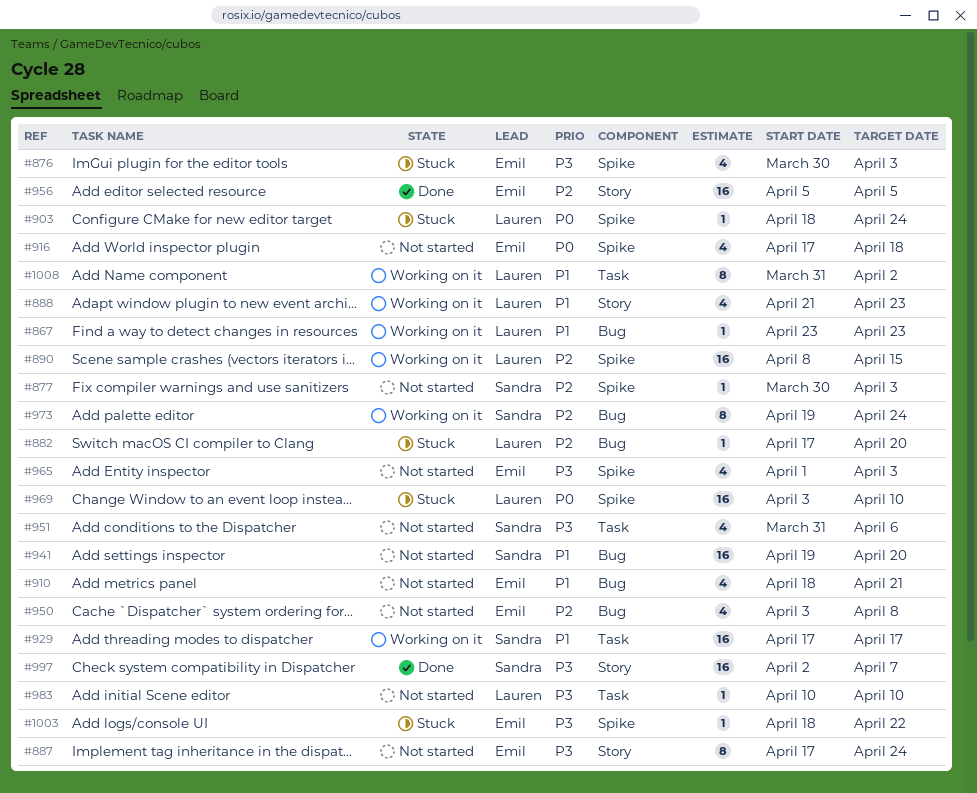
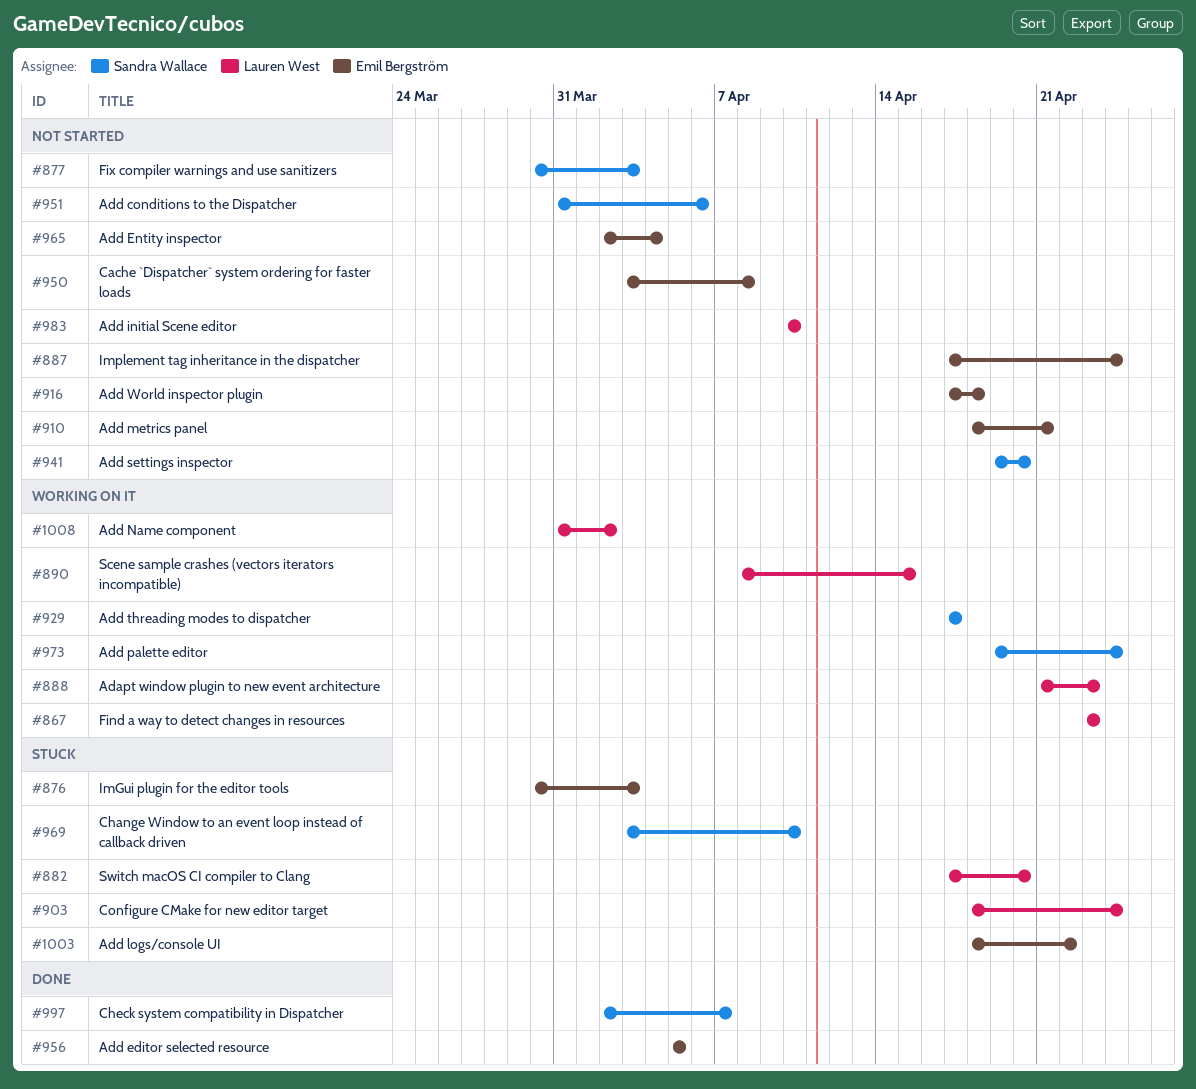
#965, start: Apr 1 -> Apr 2
#965, due: Apr 3 -> Apr 4
#969, owner: Lauren West -> Sandra Wallace

